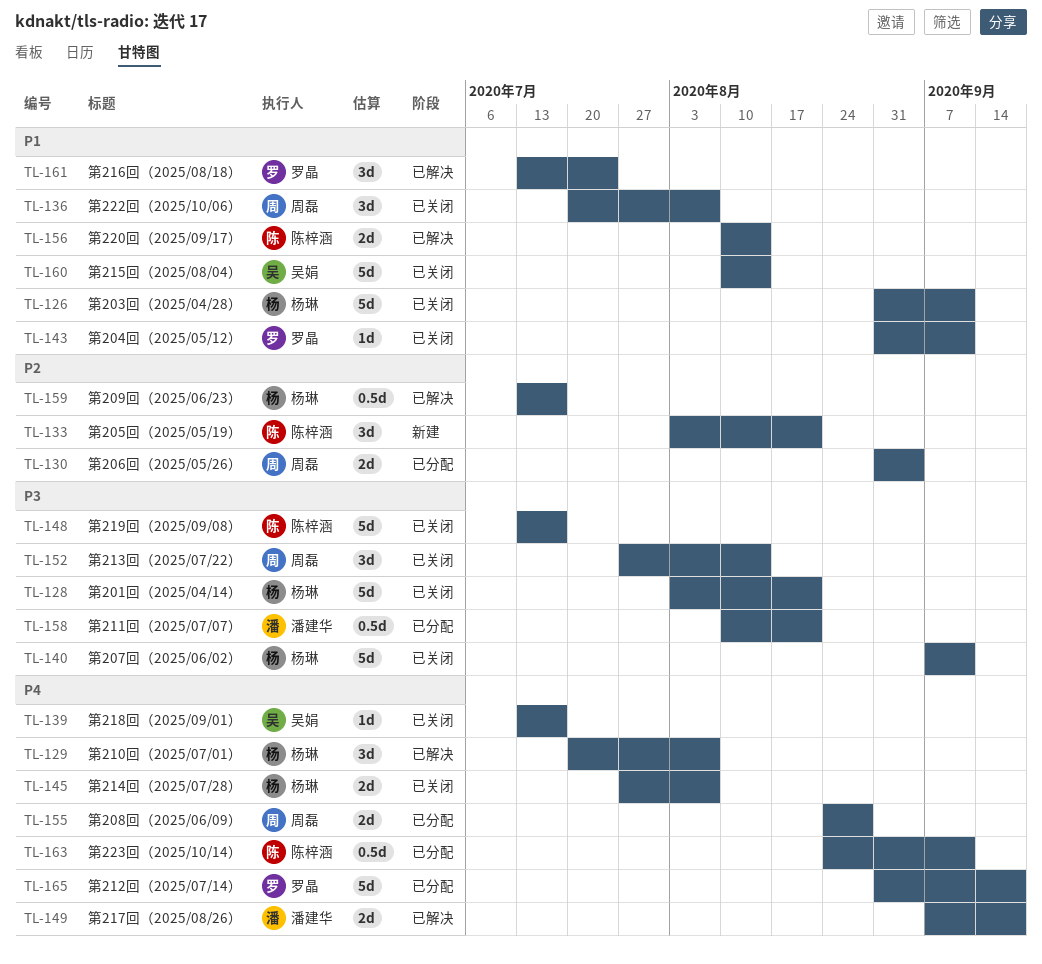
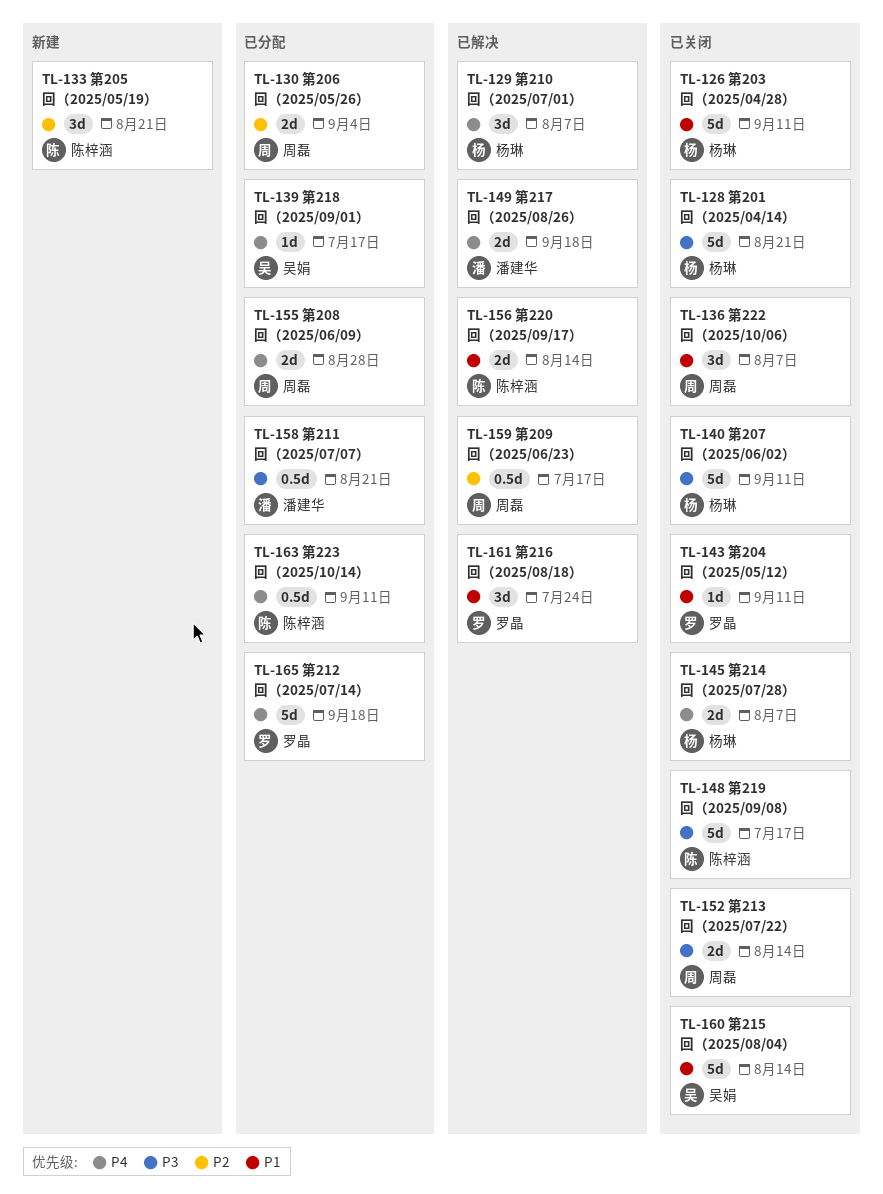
TL-139, status: 已关闭 -> 已分配
TL-152, estimate: 3d -> 2d
TL-159, owner: 杨琳 -> 周磊

